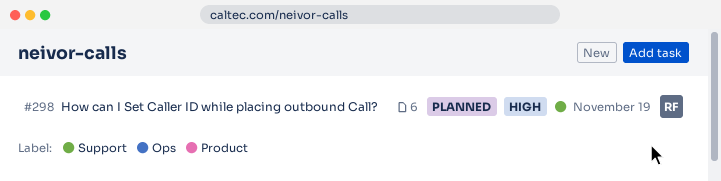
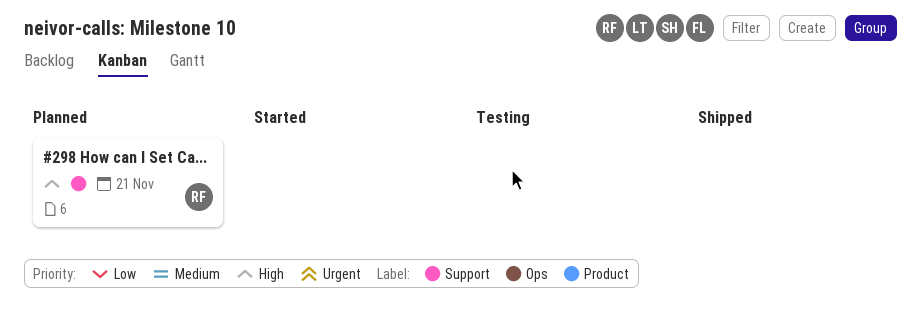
#298, due: Nov 19 -> Nov 21

